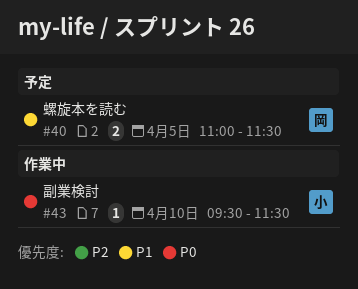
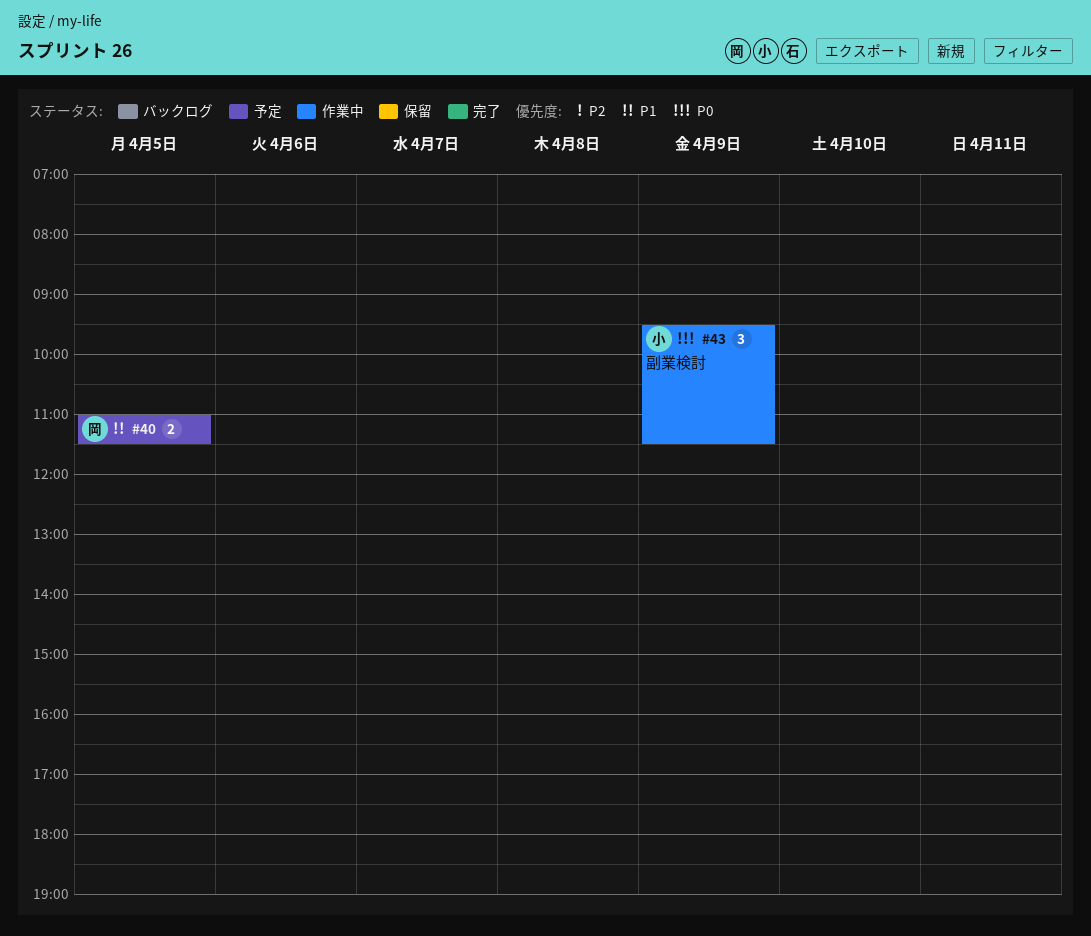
#43, estimate: 1 -> 3
#43, day: Apr 10 -> Apr 9

